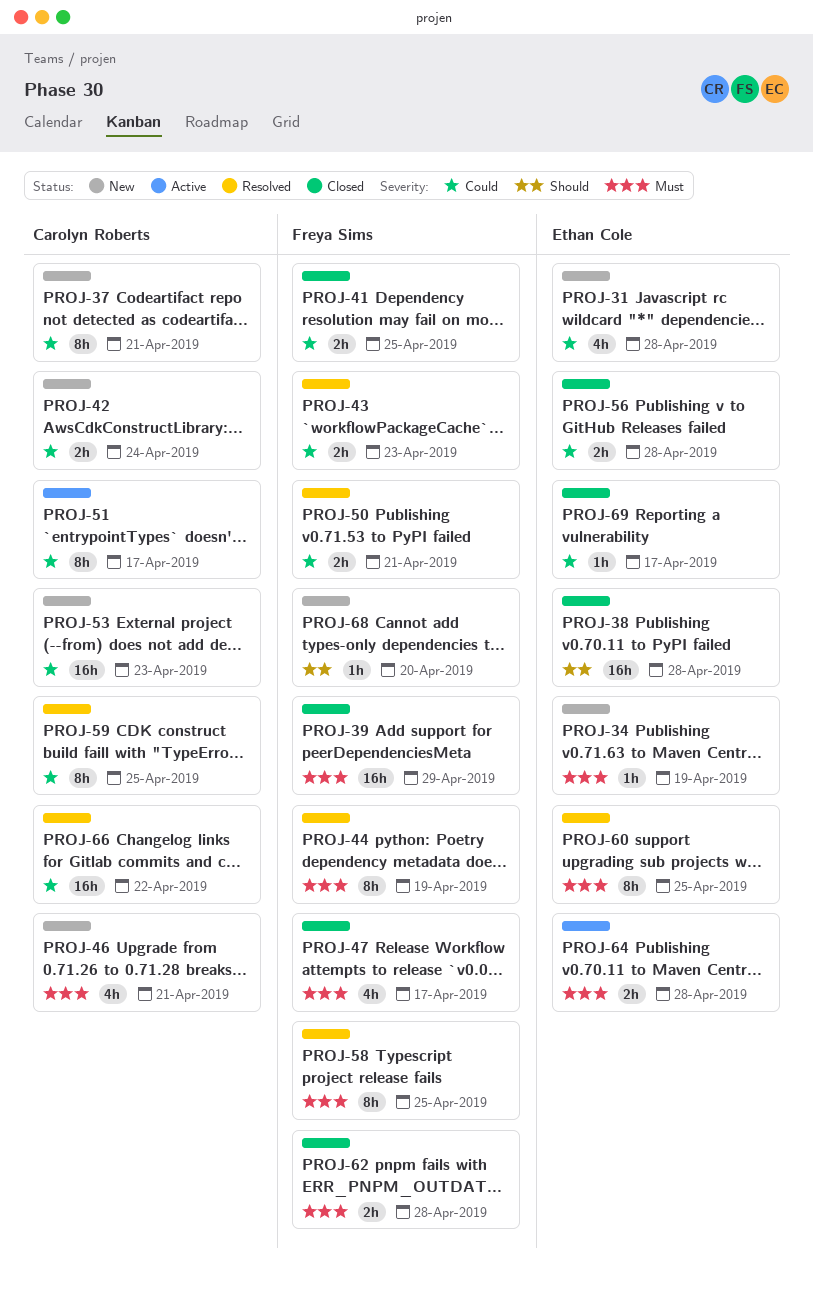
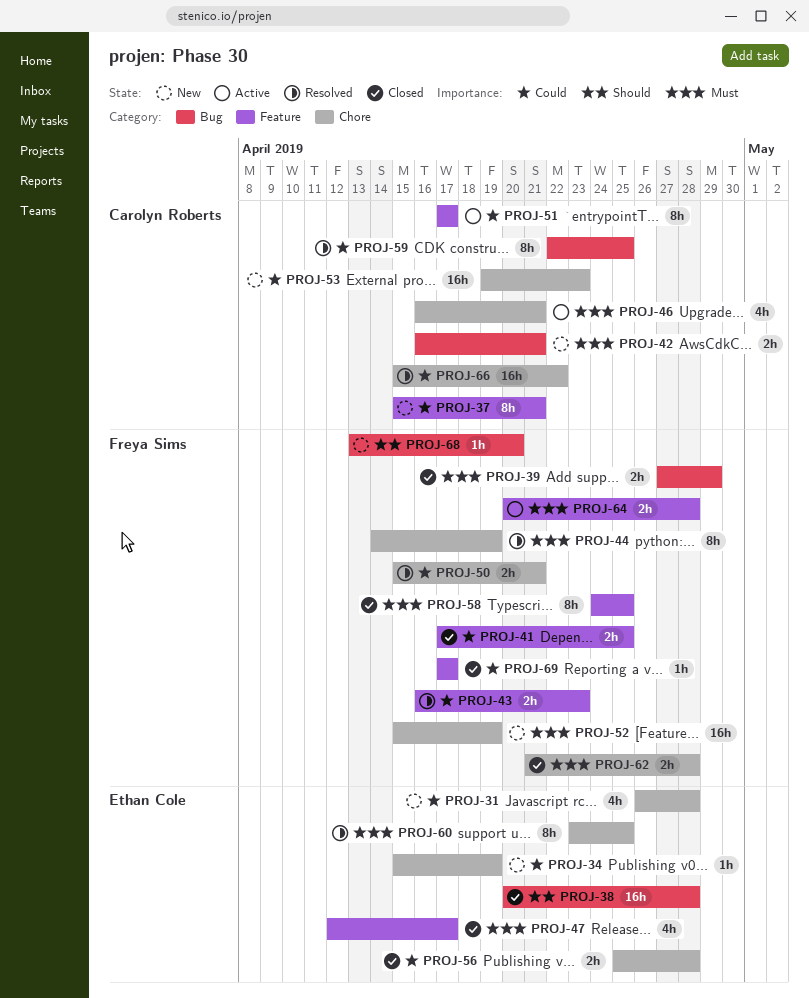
PROJ-34, priority: Must -> Could
PROJ-39, estimate: 16h -> 2h
PROJ-42, priority: Could -> Must
PROJ-42, due: Apr 24 -> Apr 21
PROJ-46, status: New -> Active
PROJ-47, owner: Freya Sims -> Ethan Cole
PROJ-52: none -> present
PROJ-58, status: Resolved -> Closed
PROJ-64, owner: Ethan Cole -> Freya Sims
PROJ-69, owner: Ethan Cole -> Freya Sims

